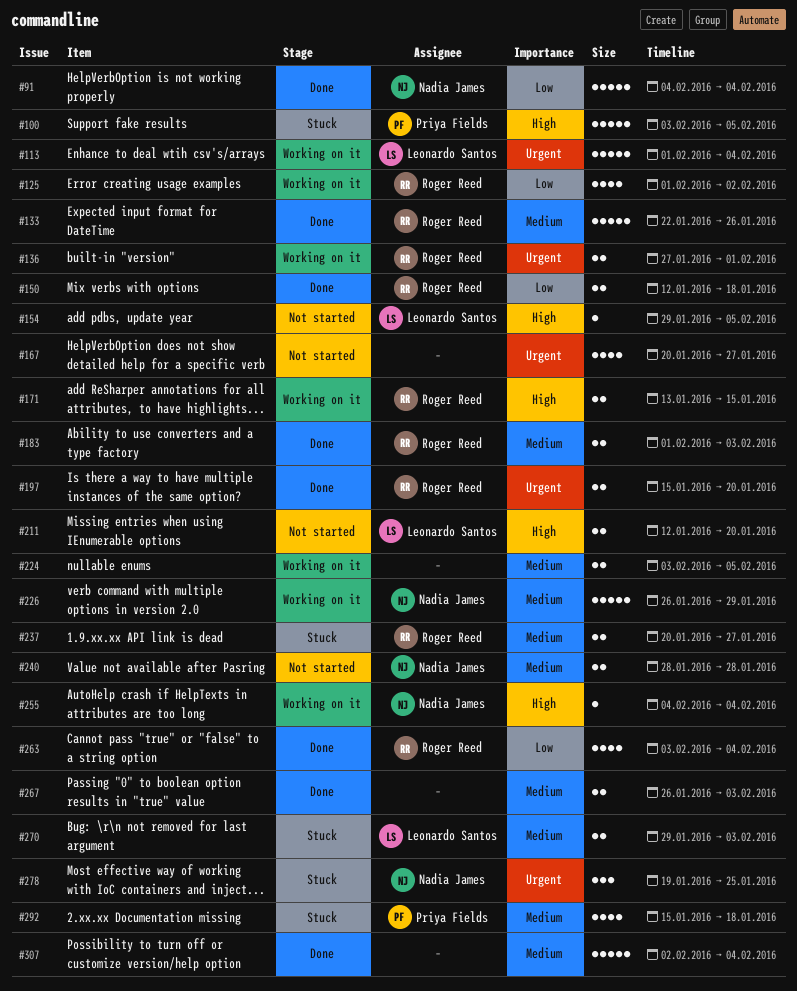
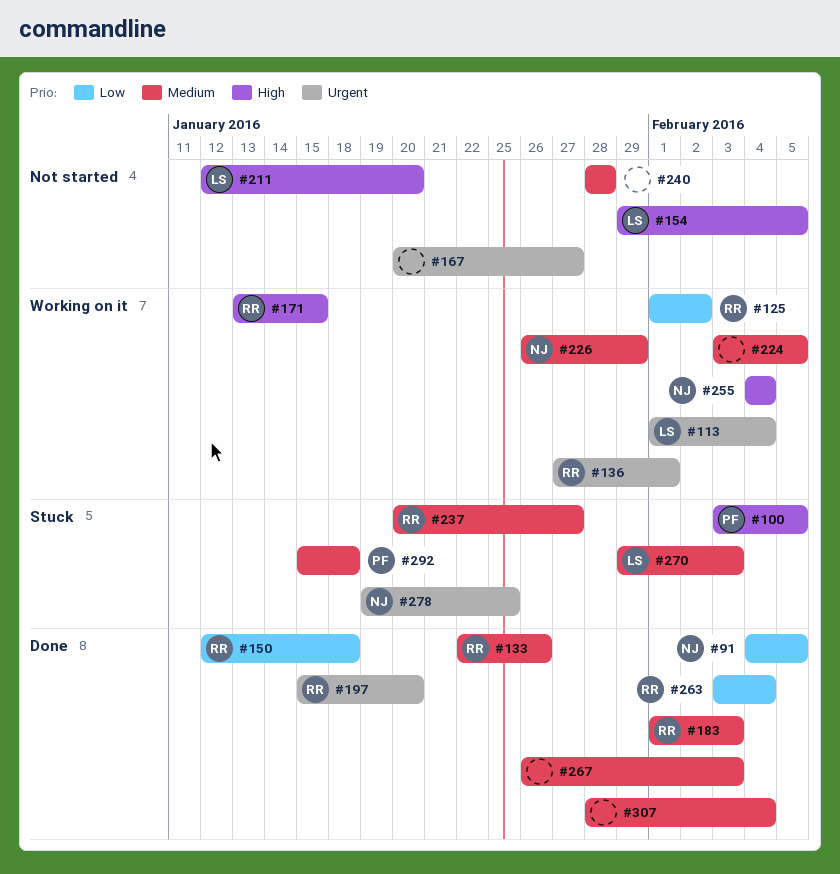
#91, due: Feb 4 -> Feb 5
#240, owner: Nadia James -> none
#307, start: Feb 2 -> Jan 28

